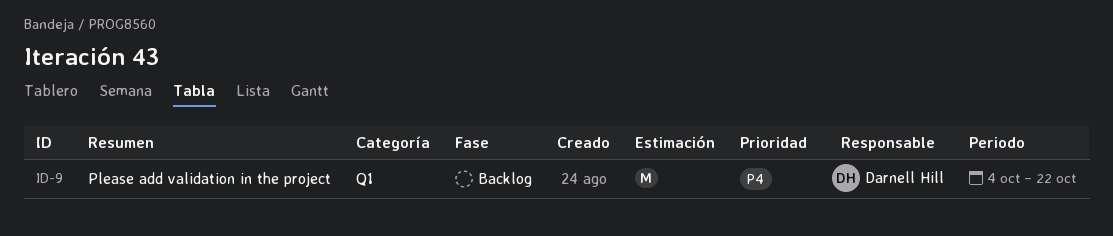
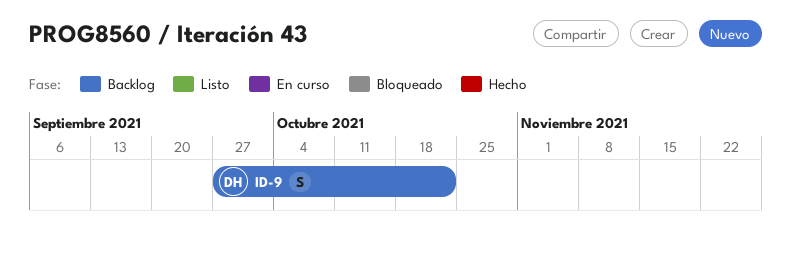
ID-9, estimate: M -> S
ID-9, start: Oct 4 -> Sep 27

